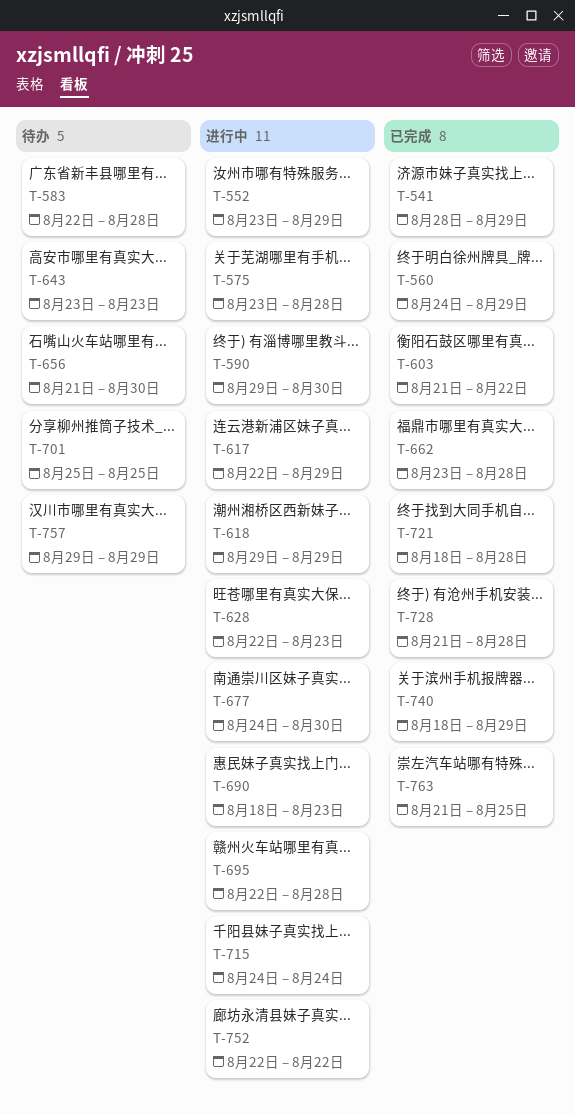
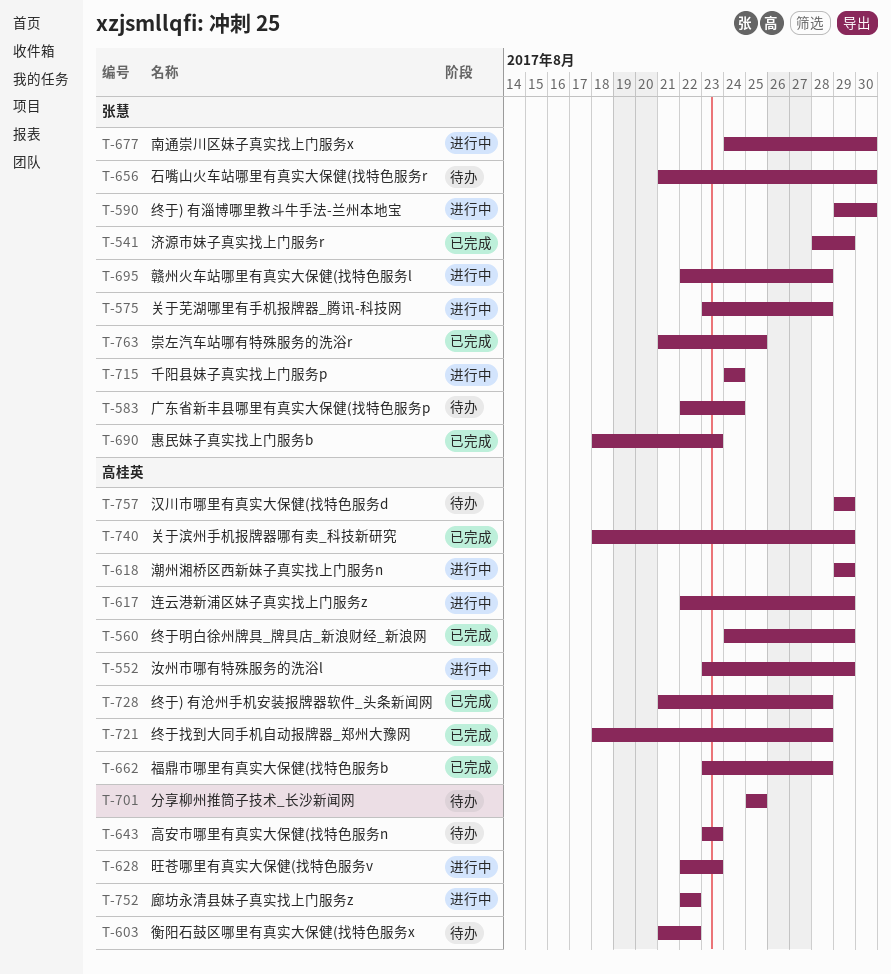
T-583, due: Aug 28 -> Aug 24
T-603, status: 已完成 -> 待办
T-690, status: 进行中 -> 已完成

